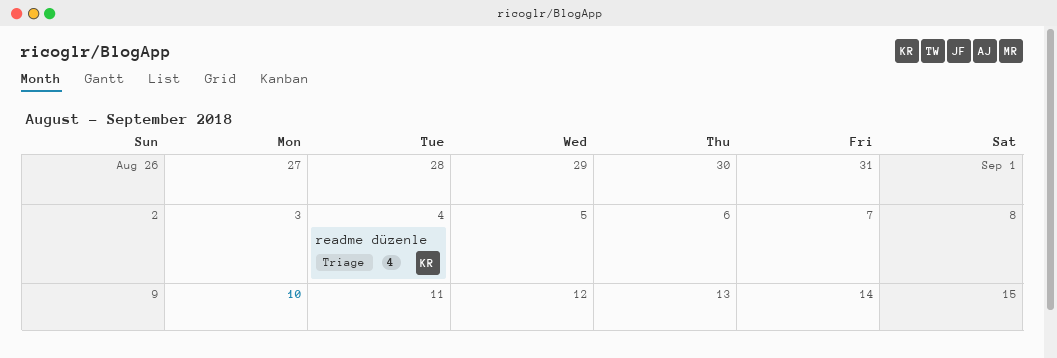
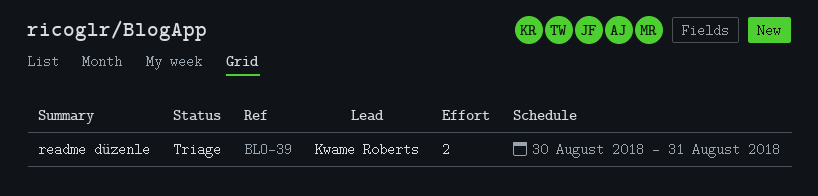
readme düzenle, estimate: 4 -> 2
readme düzenle, due: Sep 4 -> Aug 31

